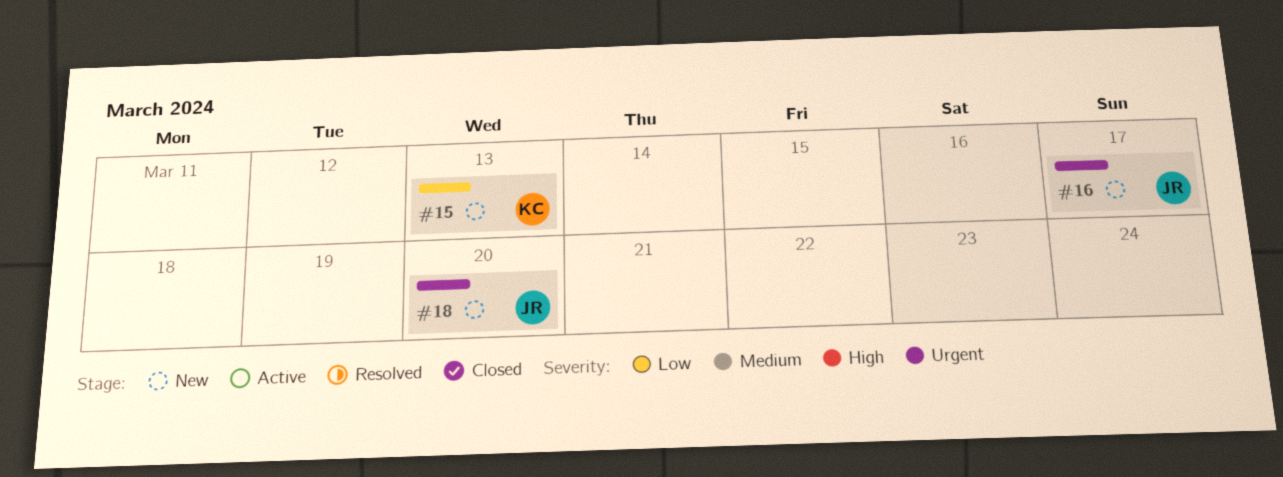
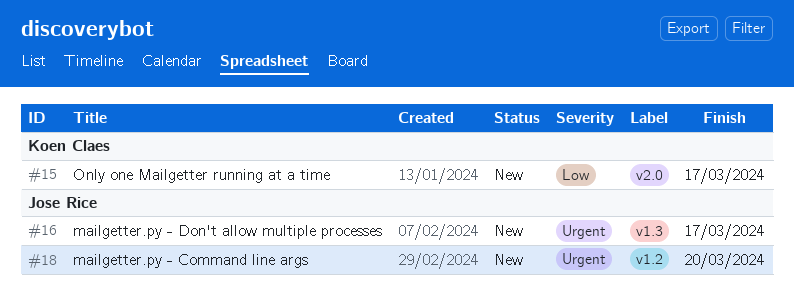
#15, due: Mar 13 -> Mar 17

